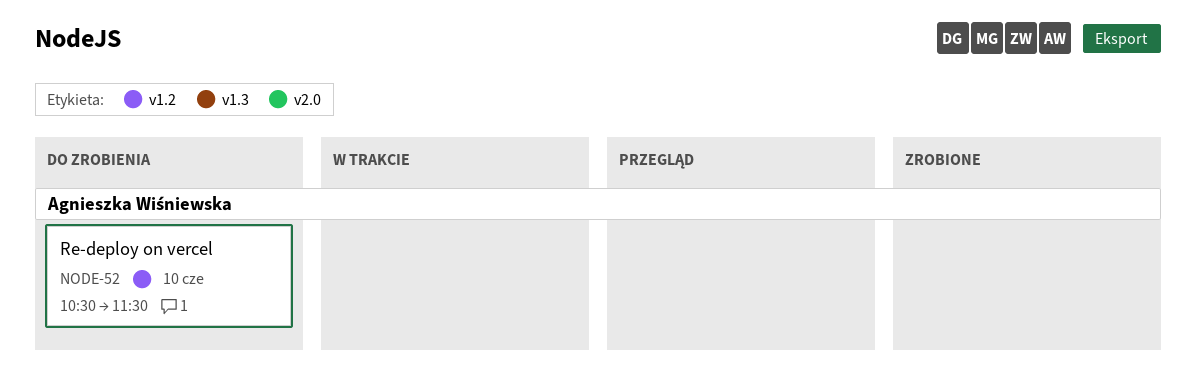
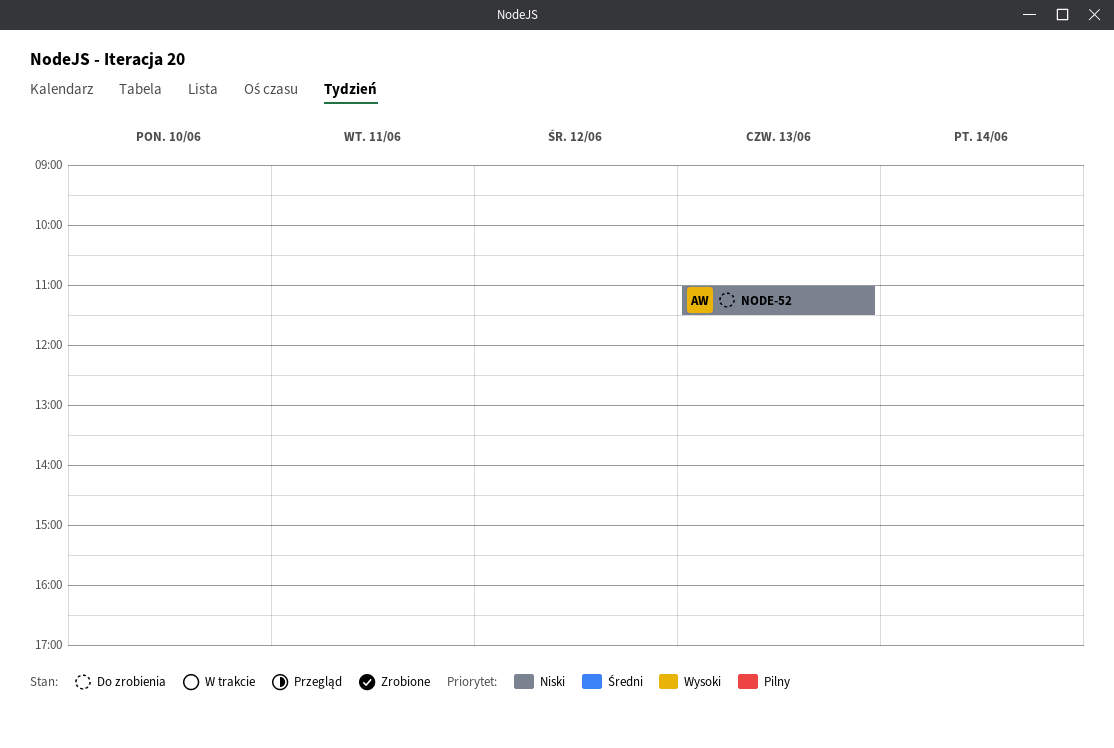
NODE-52, day: Jun 10 -> Jun 13
NODE-52, begins: 10:30 -> 11:00

